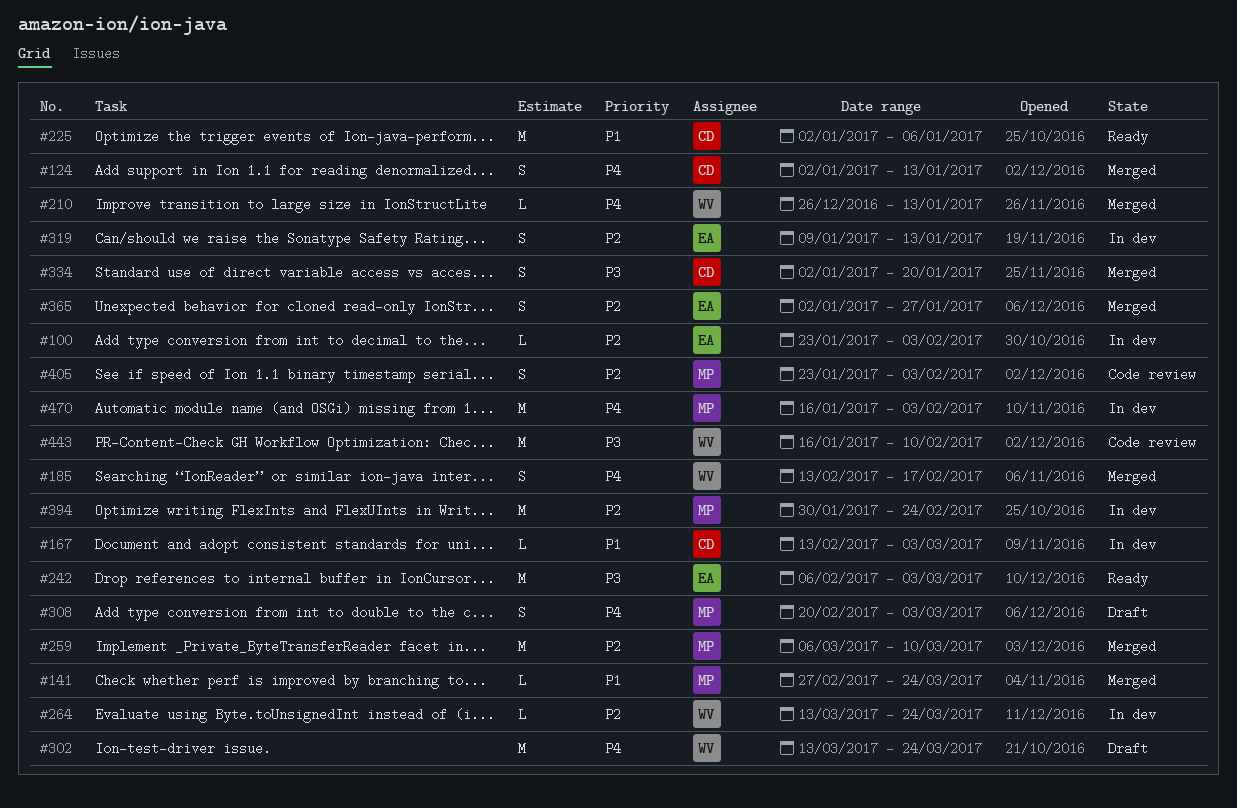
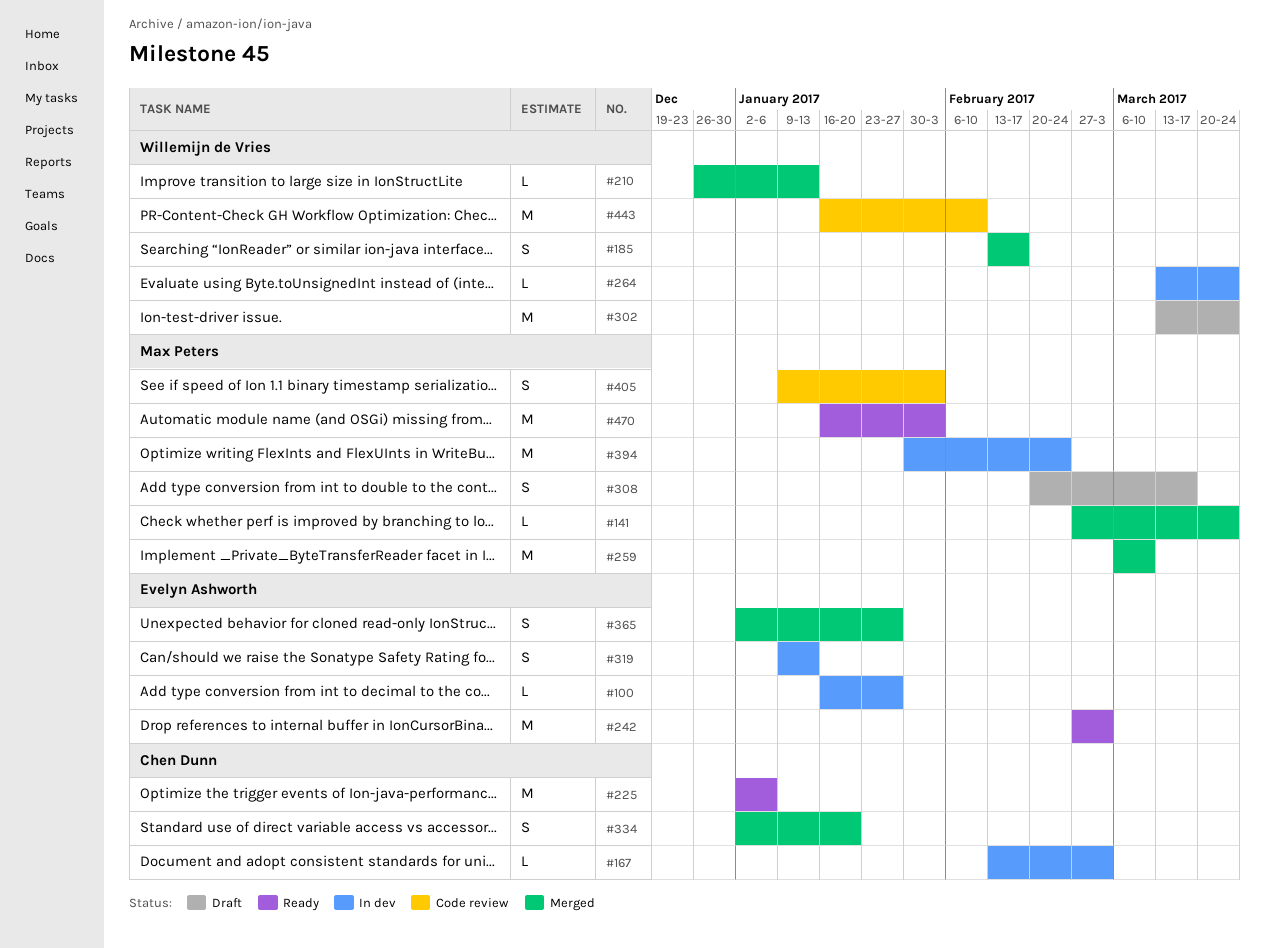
#100, start: Jan 23 -> Jan 16
#100, due: Feb 3 -> Jan 27
#124: present -> none
#242, start: Feb 6 -> Feb 27
#308, due: Mar 3 -> Mar 17
#405, start: Jan 23 -> Jan 9
#470, status: In dev -> Ready

